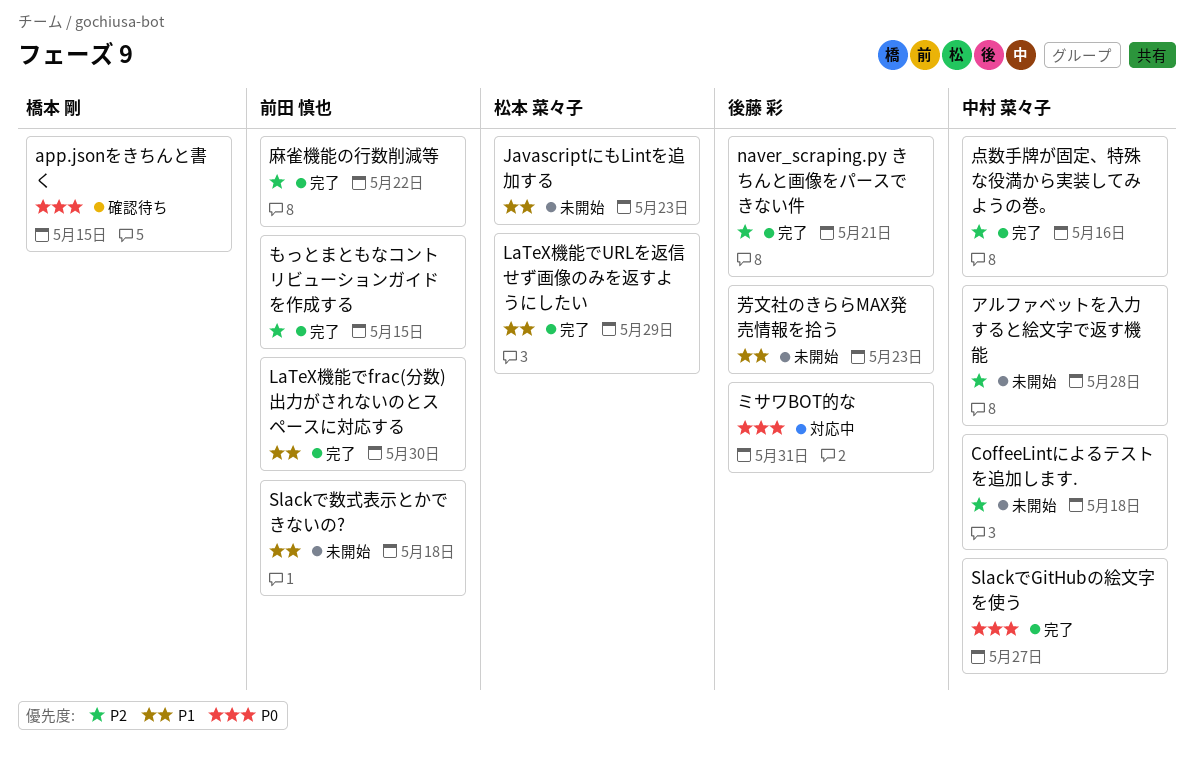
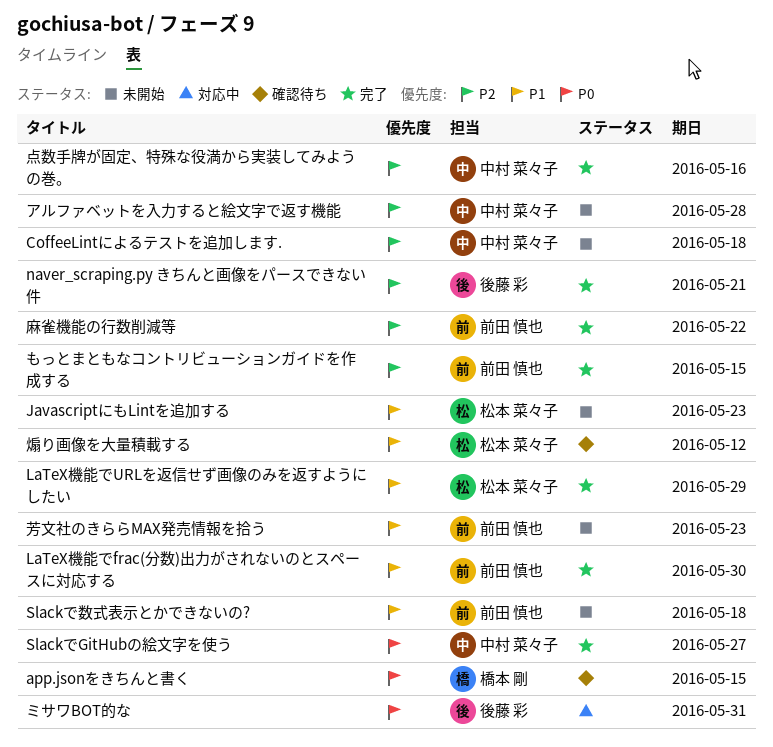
煽り画像を大量積載する: none -> present
芳文社のきららMAX発売情報を拾う, owner: 後藤 彩 -> 前田 慎也

